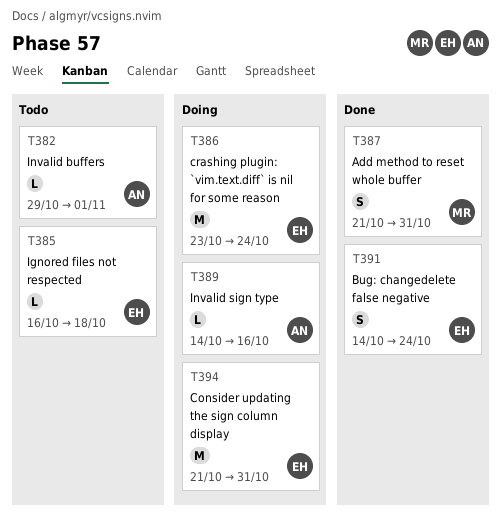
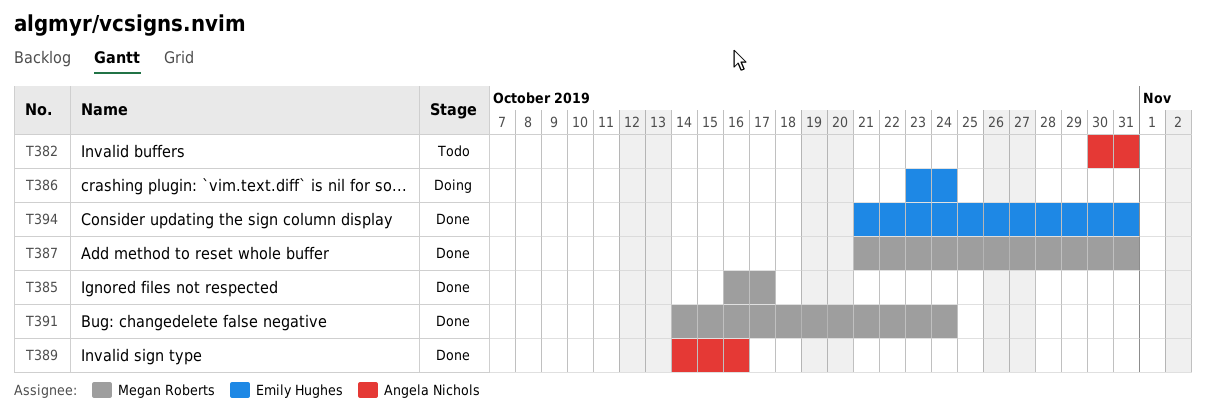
T382, start: Oct 29 -> Oct 30
T382, due: Nov 1 -> Oct 31
T385, status: Todo -> Done
T385, owner: Emily Hughes -> Megan Roberts
T385, due: Oct 18 -> Oct 17
T389, status: Doing -> Done
T391, owner: Emily Hughes -> Megan Roberts
T394, status: Doing -> Done

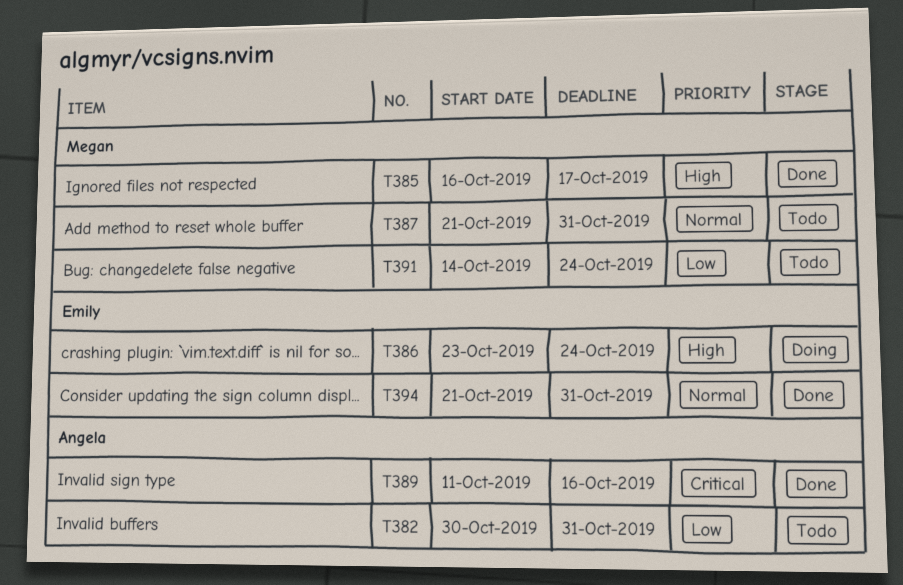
T387, status: Done -> Todo
T389, start: Oct 14 -> Oct 11
T391, status: Done -> Todo

